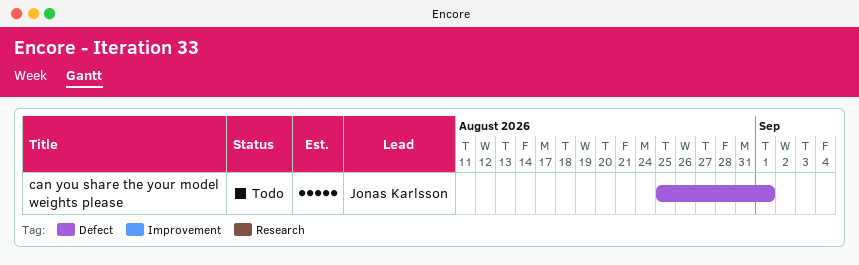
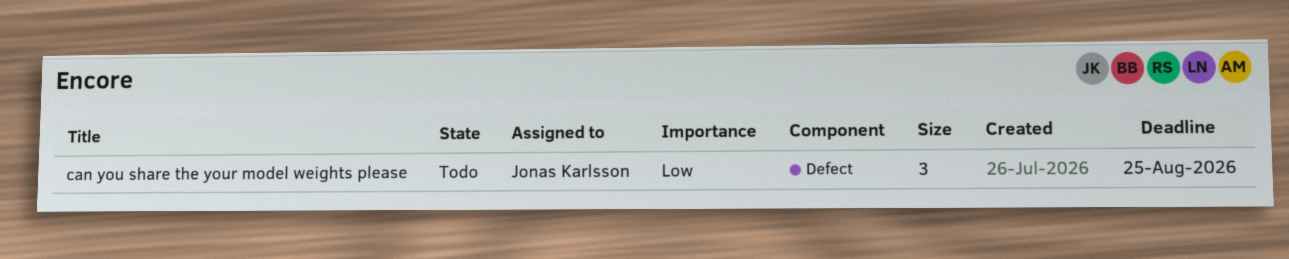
can you share the your model weights please, estimate: 5 -> 3
can you share the your model weights please, due: Sep 1 -> Aug 25

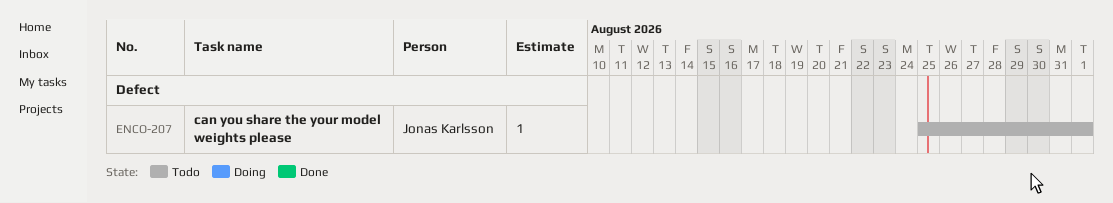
can you share the your model weights please, estimate: 3 -> 1
can you share the your model weights please, due: Aug 25 -> Sep 1

